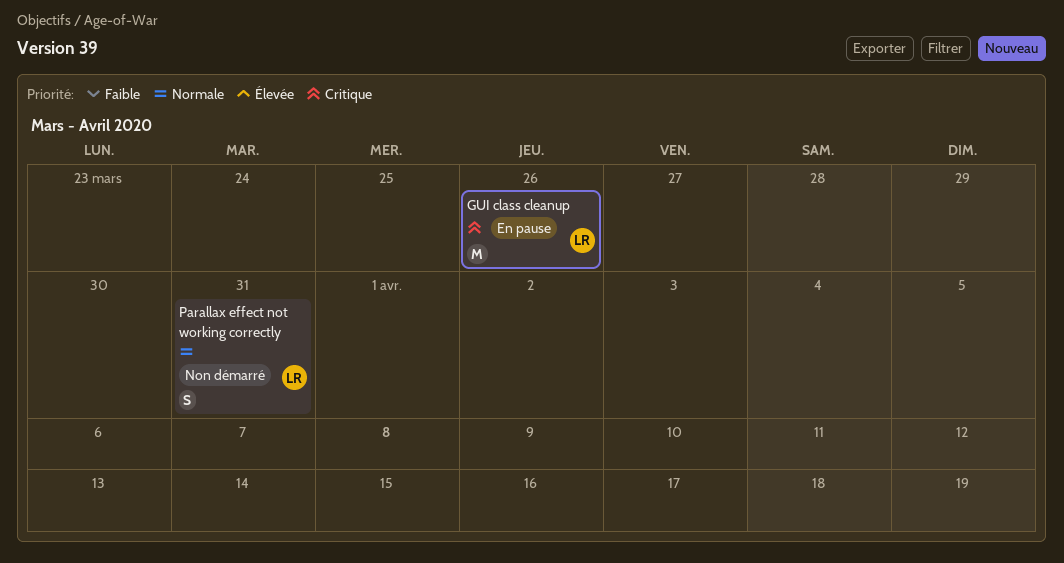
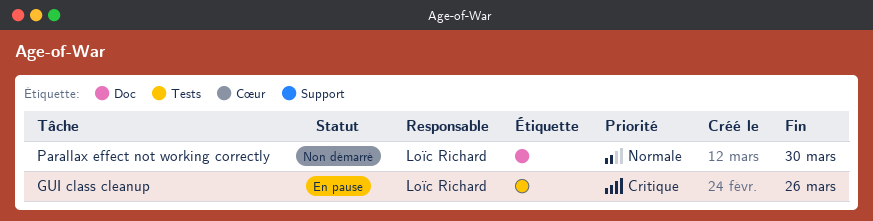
Parallax effect not working correctly, due: Mar 31 -> Mar 30

